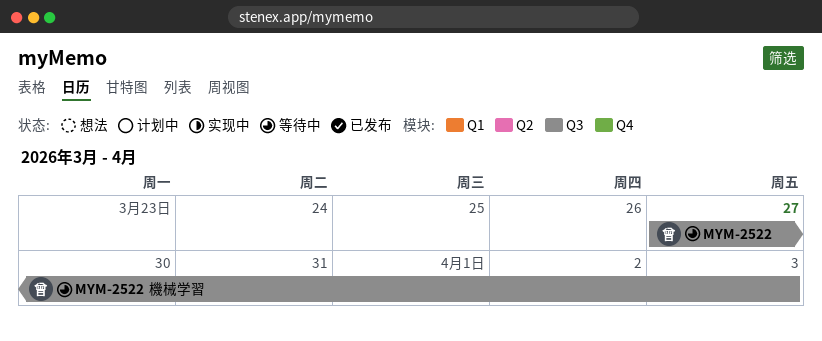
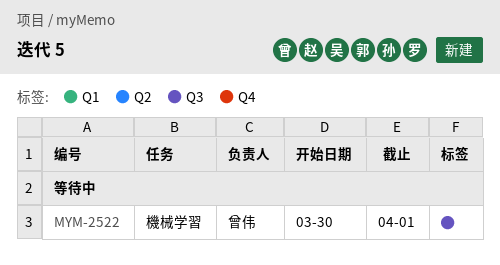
MYM-2522, start: Mar 27 -> Mar 30
MYM-2522, due: Apr 3 -> Apr 1

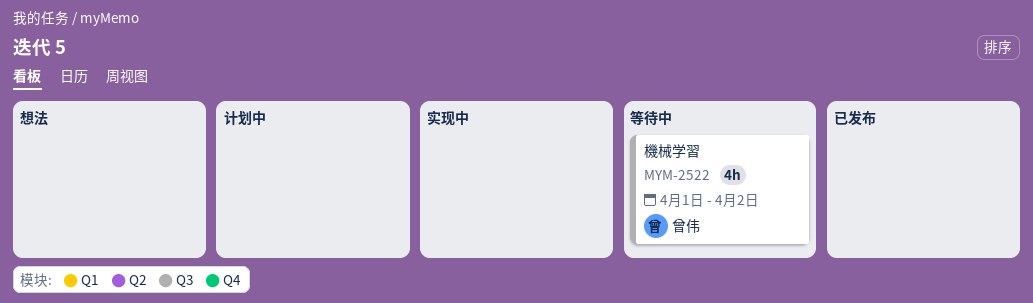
MYM-2522, start: Mar 30 -> Apr 1
MYM-2522, due: Apr 1 -> Apr 2

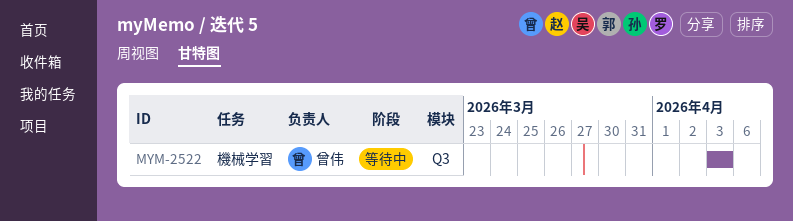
MYM-2522, start: Apr 1 -> Apr 3
MYM-2522, due: Apr 2 -> Apr 3

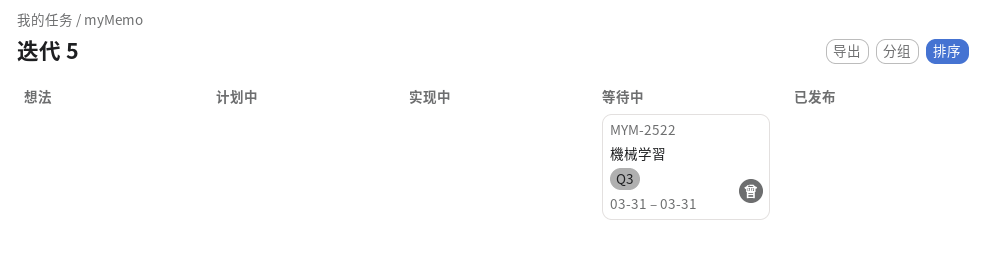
MYM-2522, start: Apr 3 -> Mar 31
MYM-2522, due: Apr 3 -> Mar 31

